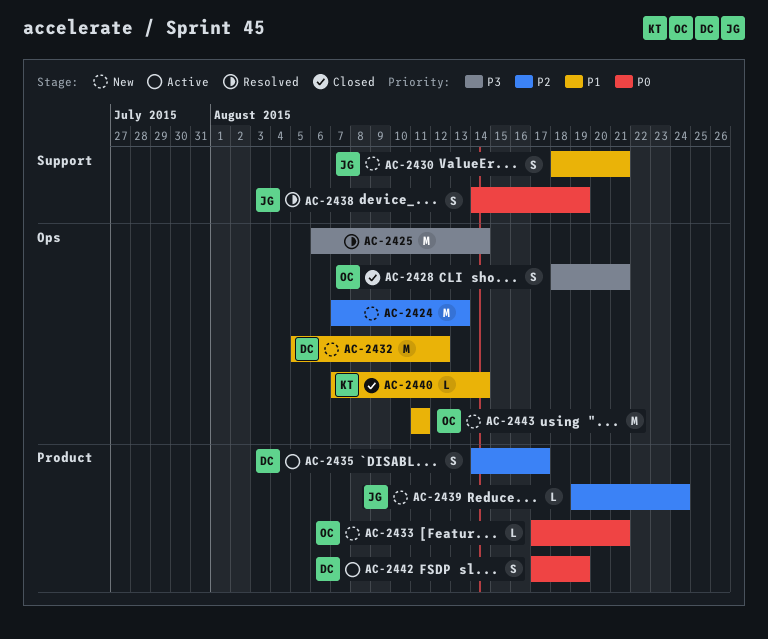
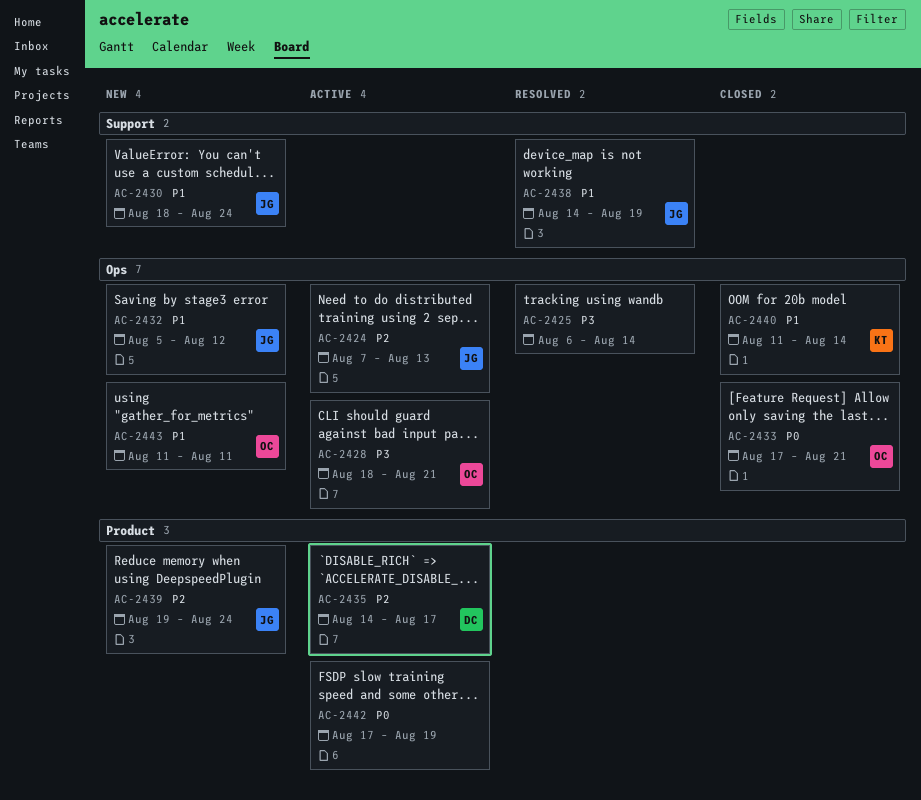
AC-2424, status: New -> Active
AC-2424, owner: none -> JG
AC-2428, status: Closed -> Active
AC-2430, due: Aug 21 -> Aug 24
AC-2432, owner: DC -> JG
AC-2433, status: New -> Closed
AC-2433, label: Product -> Ops
AC-2438, priority: P0 -> P1
AC-2440, start: Aug 7 -> Aug 11
AC-2442, owner: DC -> none

